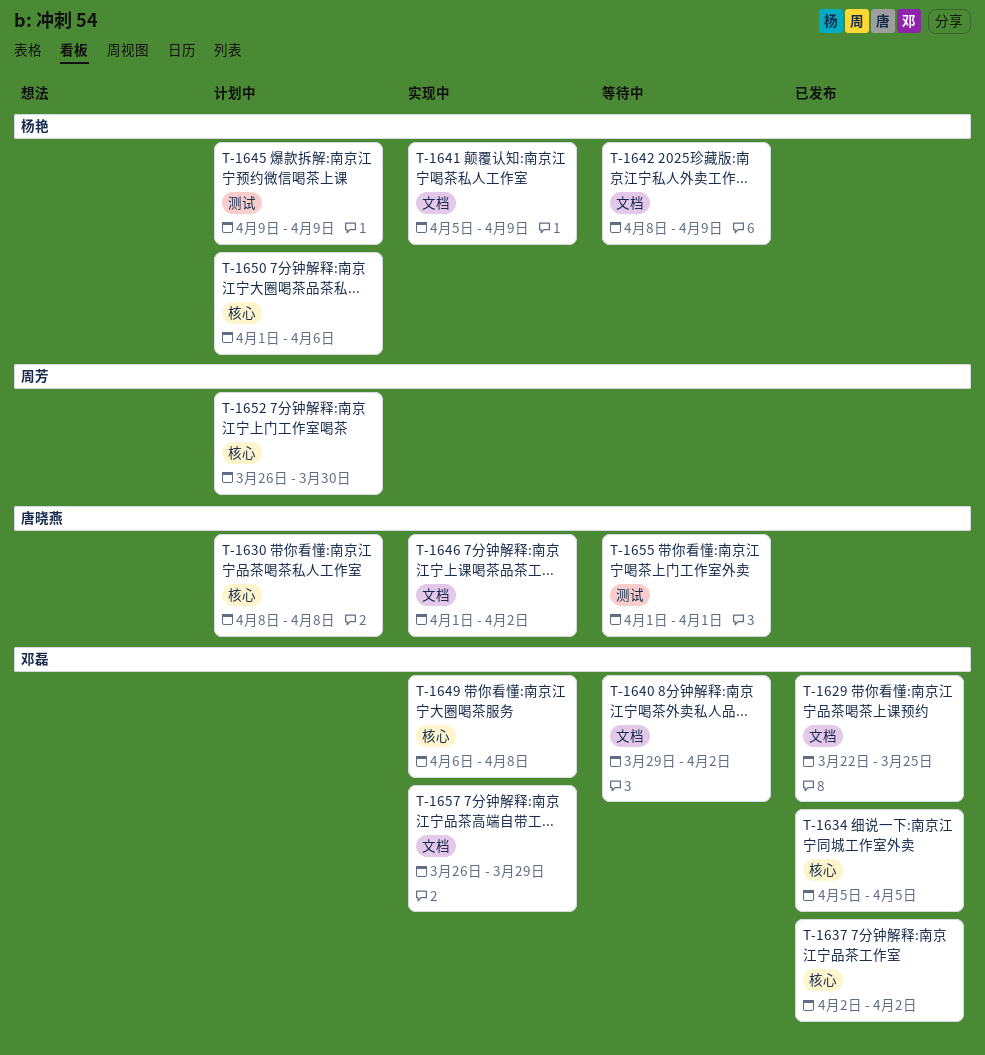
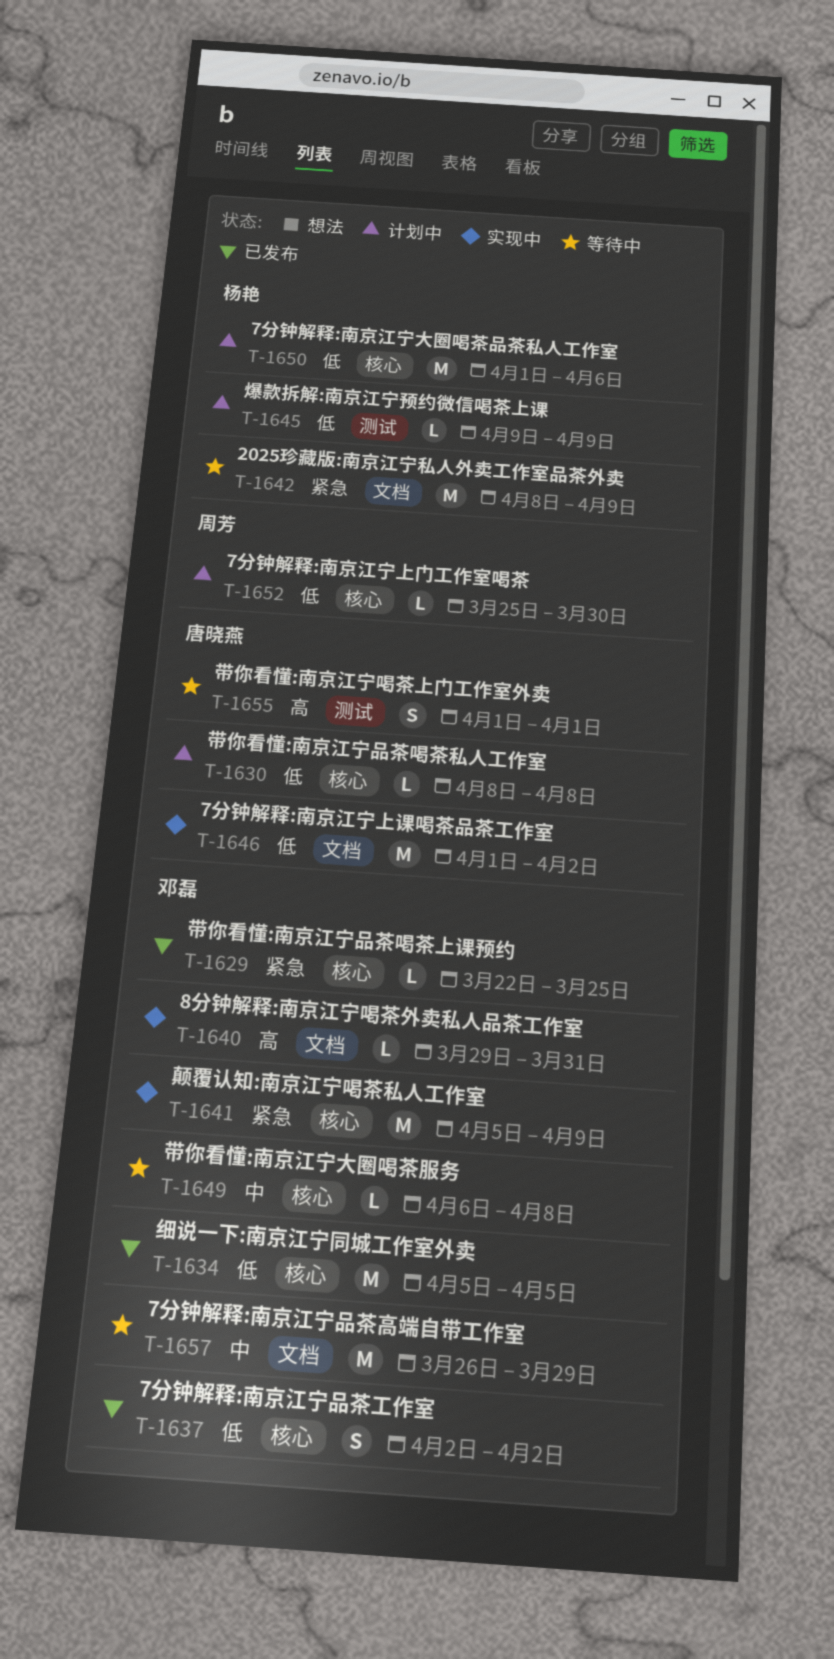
T-1629, label: 文档 -> 核心
T-1640, status: 等待中 -> 实现中
T-1640, due: Apr 2 -> Mar 31
T-1641, owner: 杨艳 -> 邓磊
T-1641, label: 文档 -> 核心
T-1649, status: 实现中 -> 等待中
T-1652, start: Mar 26 -> Mar 25
T-1657, status: 实现中 -> 等待中

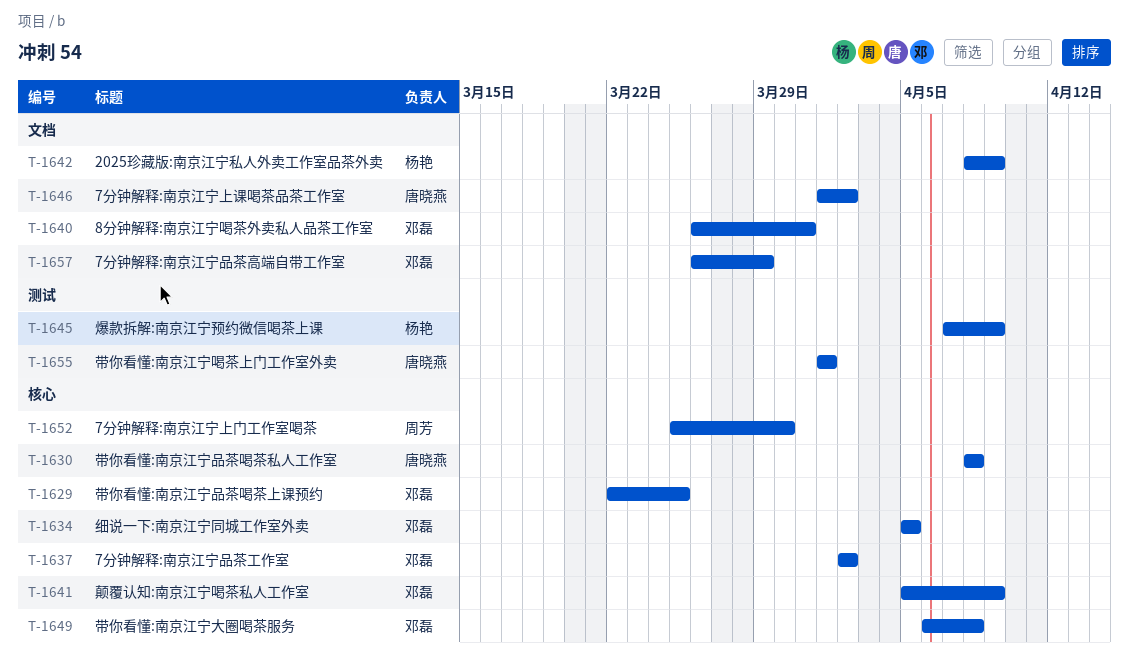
T-1640, start: Mar 29 -> Mar 26
T-1645, start: Apr 9 -> Apr 7
T-1650: present -> none

